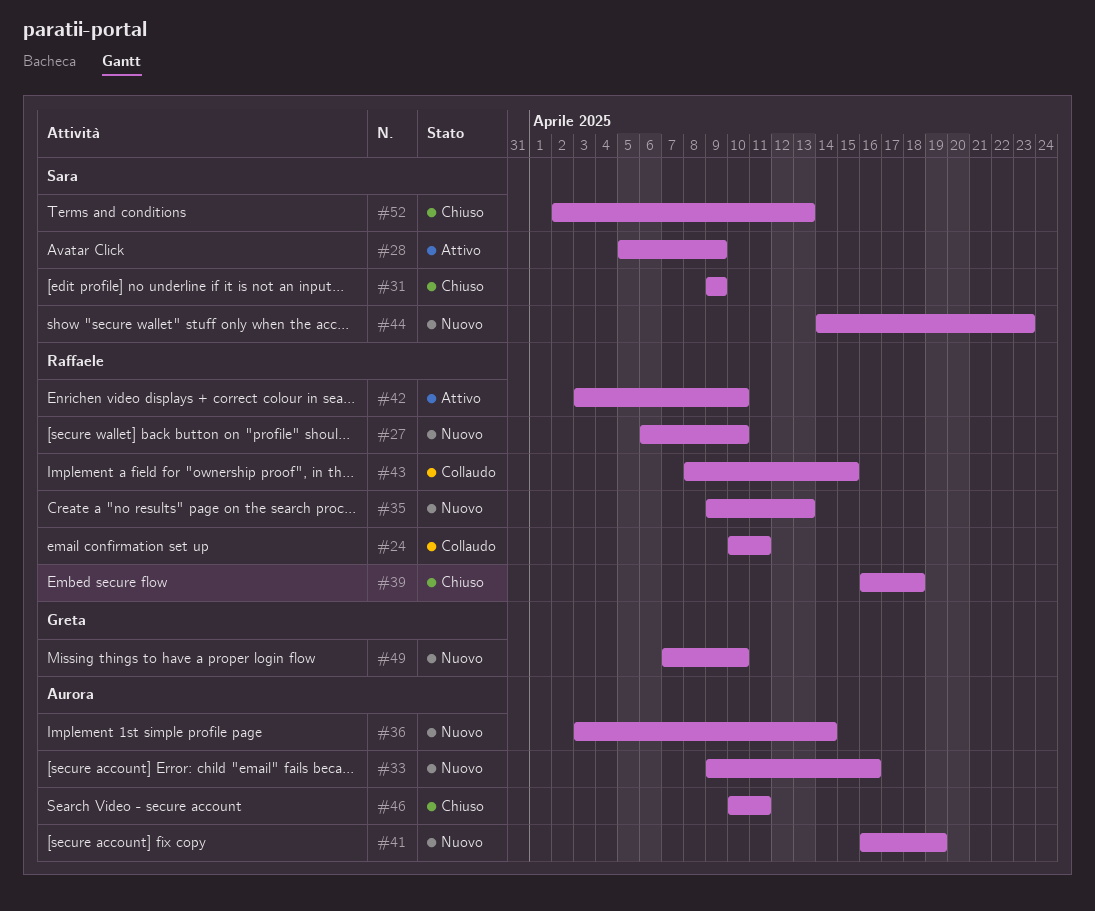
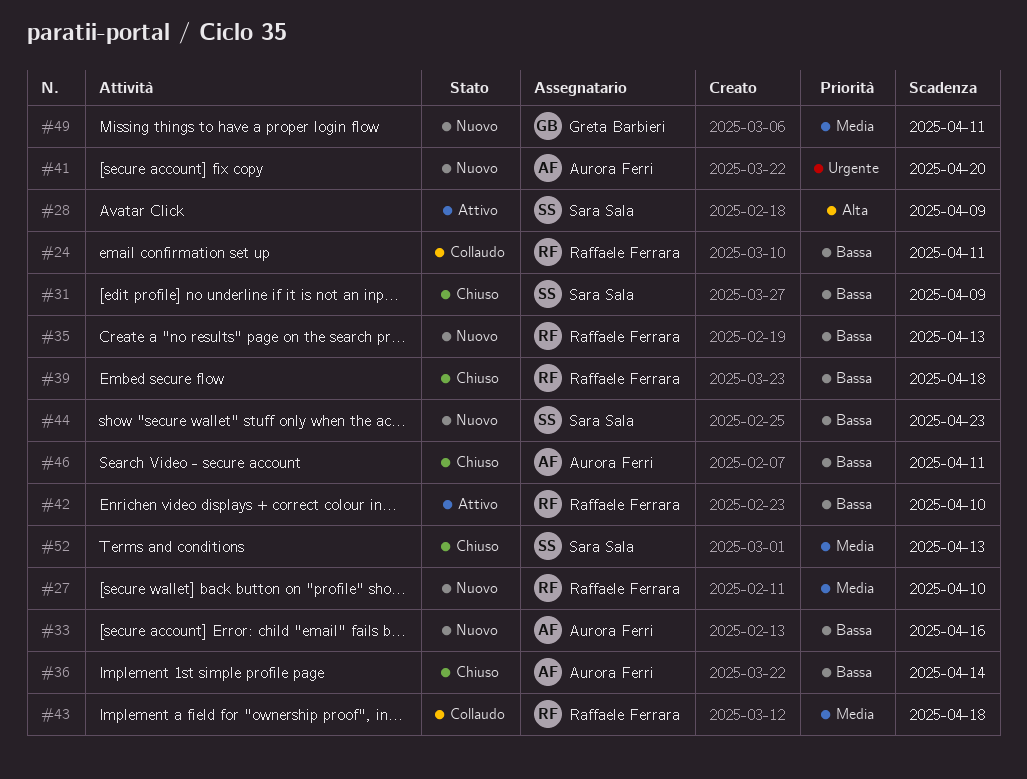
#36, status: Nuovo -> Chiuso
#41, due: Apr 19 -> Apr 20
#43, due: Apr 15 -> Apr 18
#49, due: Apr 10 -> Apr 11

